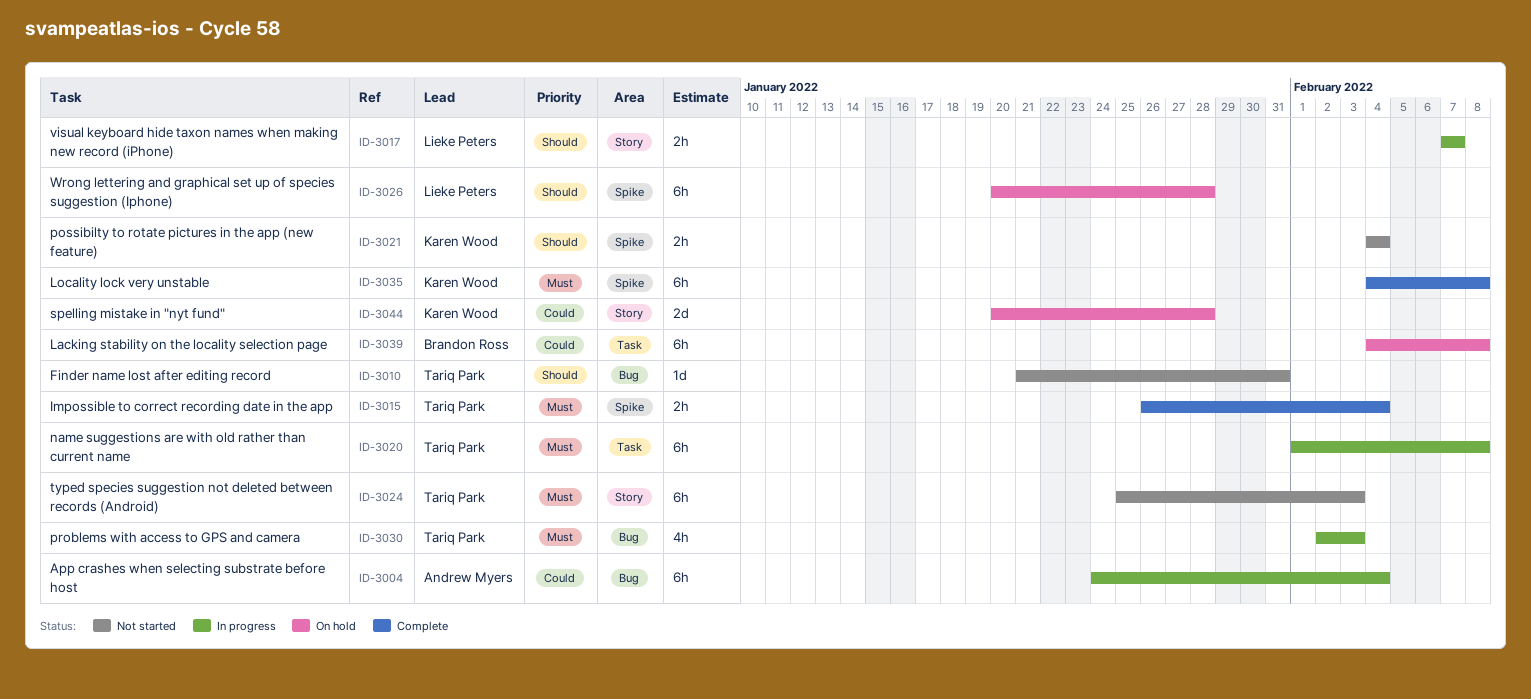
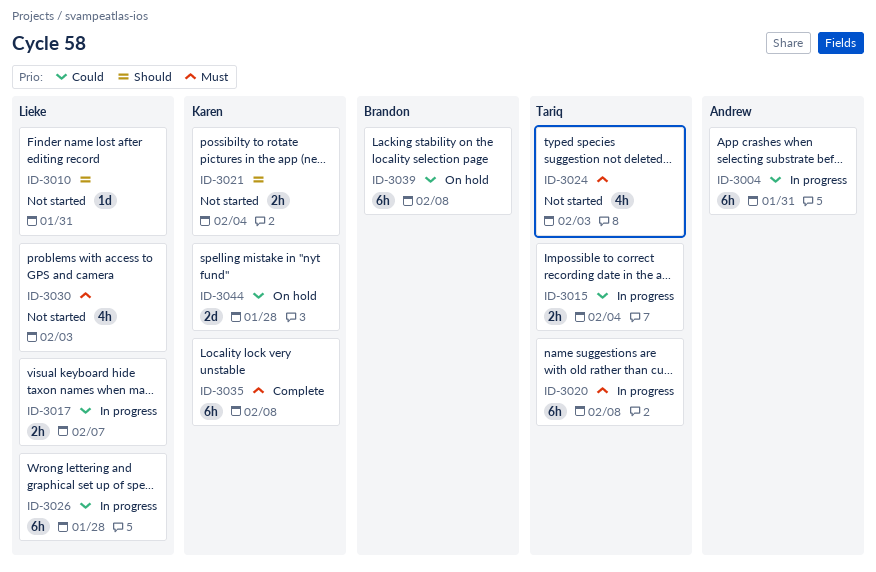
ID-3004, due: Feb 4 -> Jan 31
ID-3010, owner: Tariq Park -> Lieke Peters
ID-3015, status: Complete -> In progress
ID-3015, priority: Must -> Could
ID-3017, priority: Should -> Could
ID-3024, estimate: 6h -> 4h
ID-3026, status: On hold -> In progress
ID-3026, priority: Should -> Could
ID-3030, status: In progress -> Not started
ID-3030, owner: Tariq Park -> Lieke Peters

